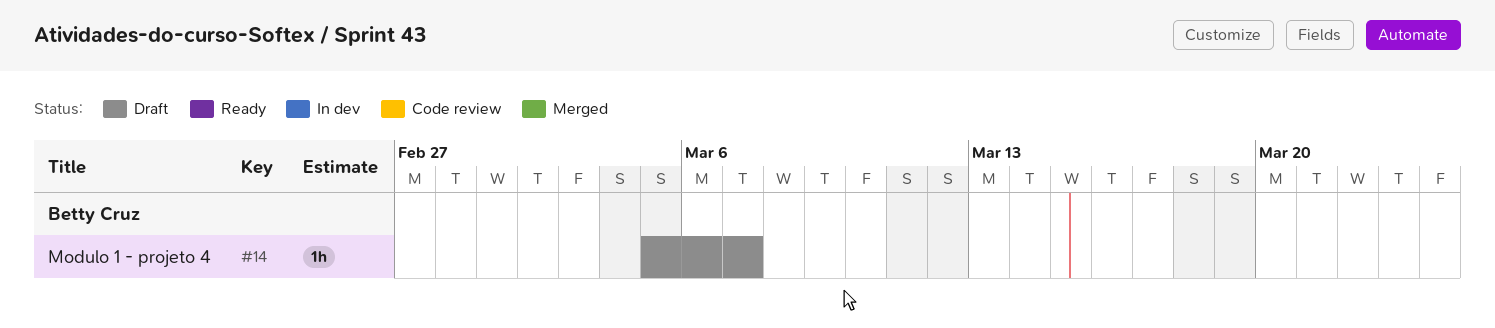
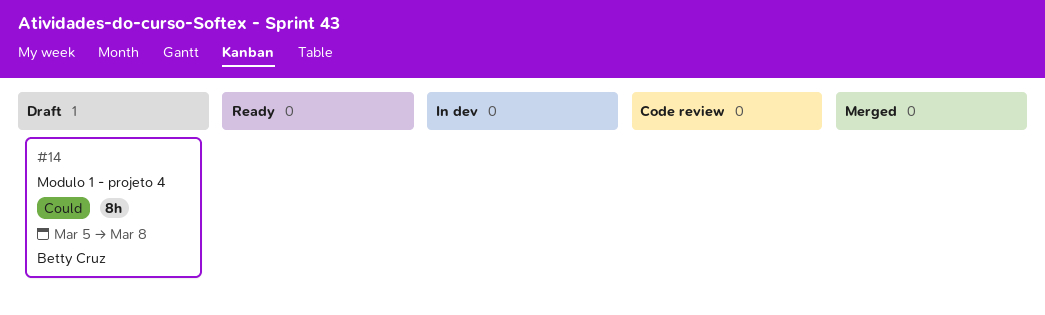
#14, estimate: 1h -> 8h
#14, due: Mar 7 -> Mar 8

